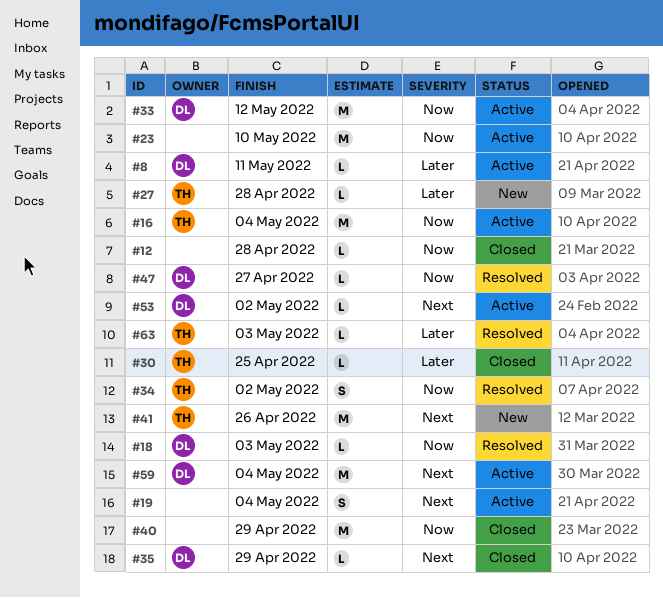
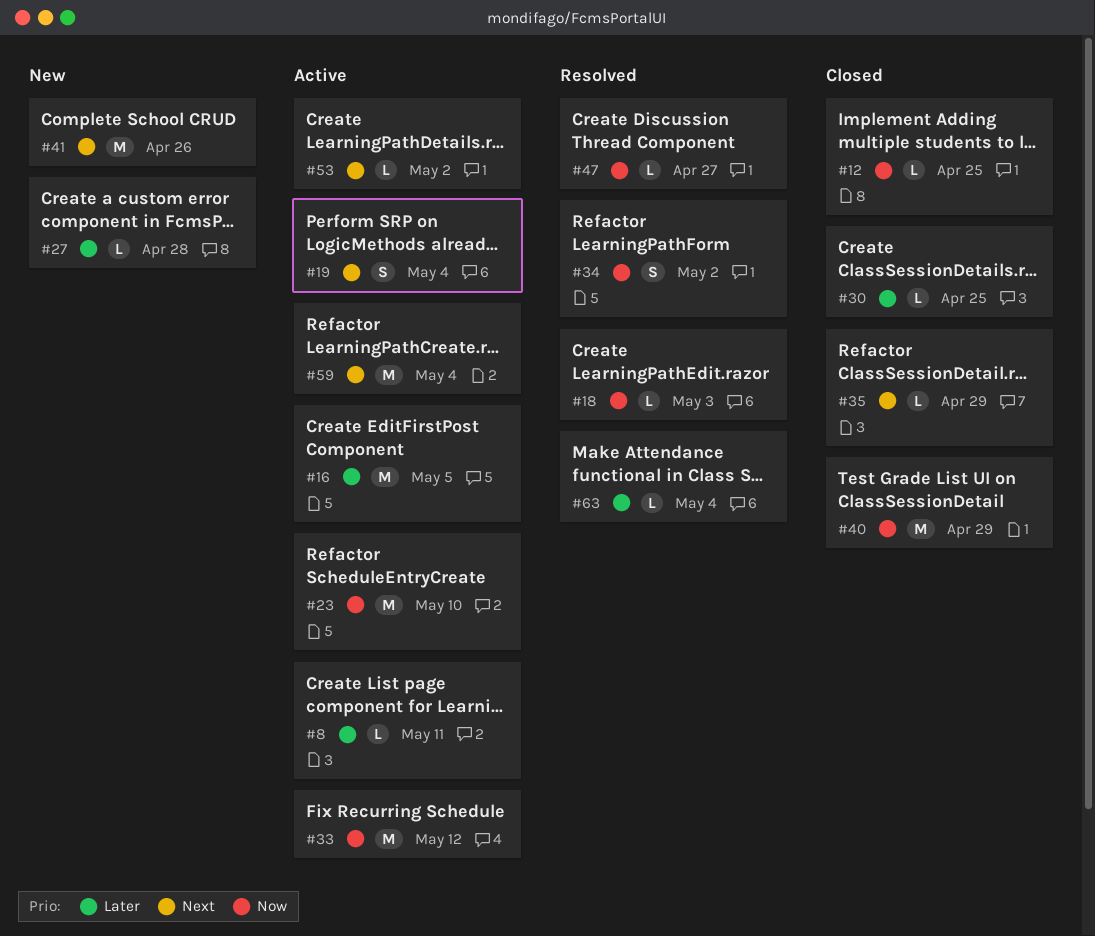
#12, due: Apr 28 -> Apr 25
#16, priority: Now -> Later
#16, due: May 4 -> May 5
#63, due: May 3 -> May 4

